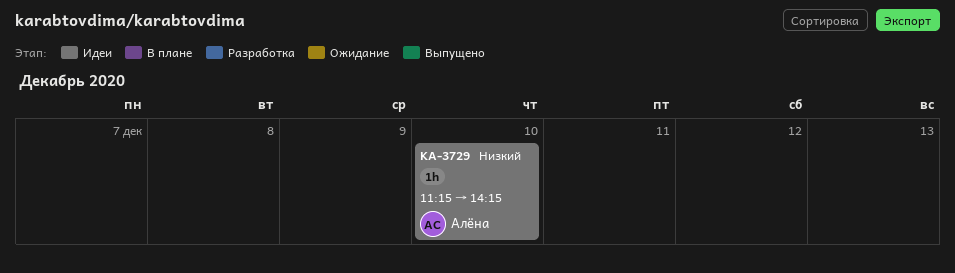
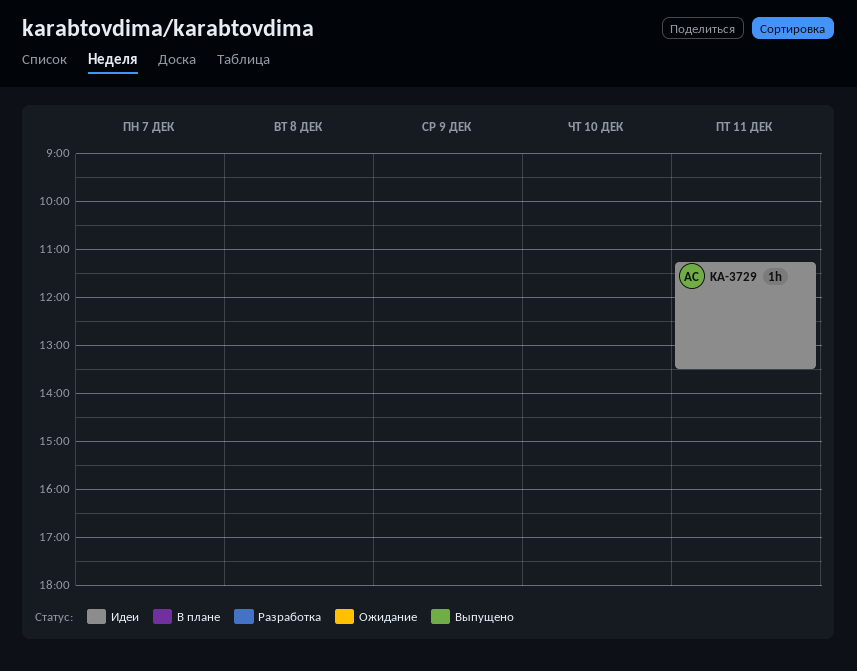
KA-3729, day: Dec 10 -> Dec 11
KA-3729, ends: 14:15 -> 13:30

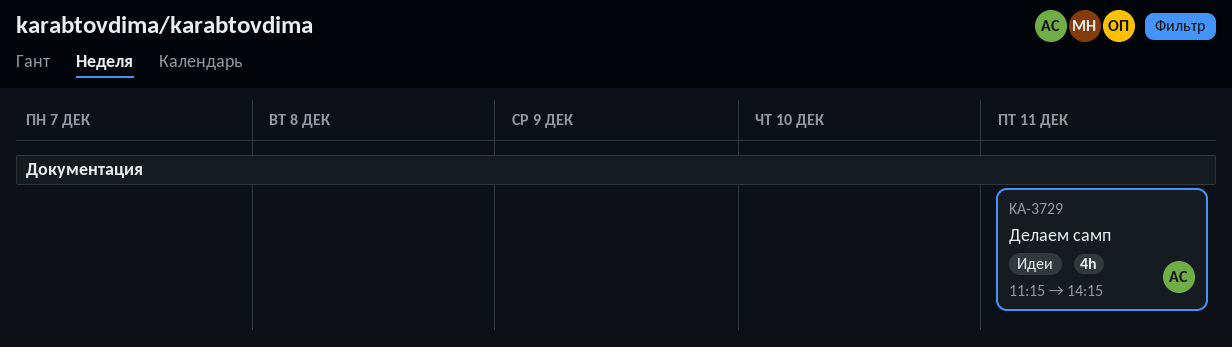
KA-3729, estimate: 1h -> 4h
KA-3729, ends: 13:30 -> 14:15

